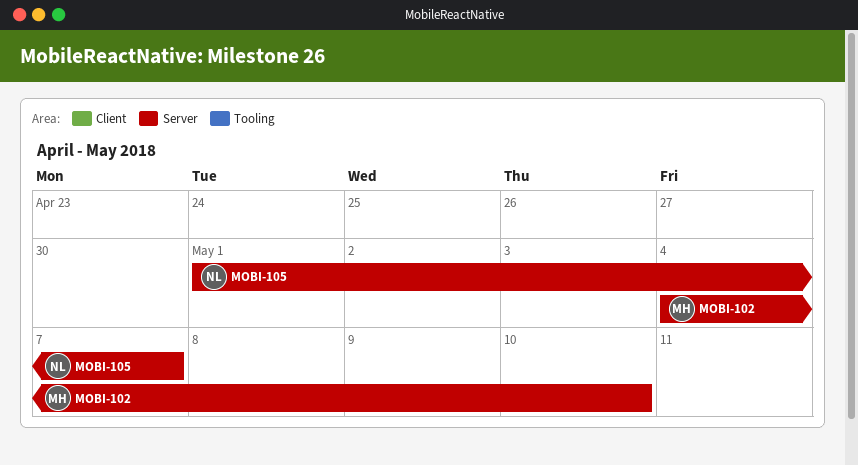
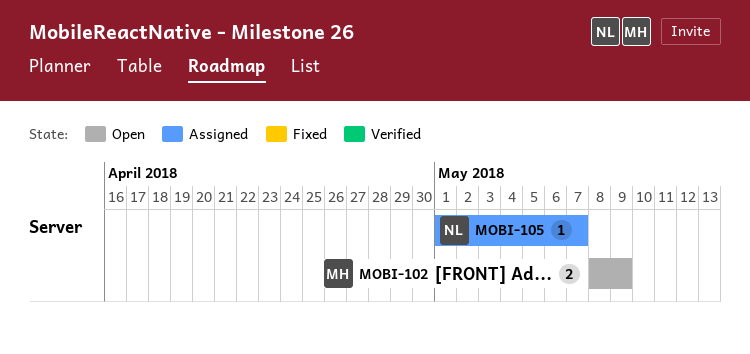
MOBI-102, start: May 4 -> May 8
MOBI-102, due: May 10 -> May 9

